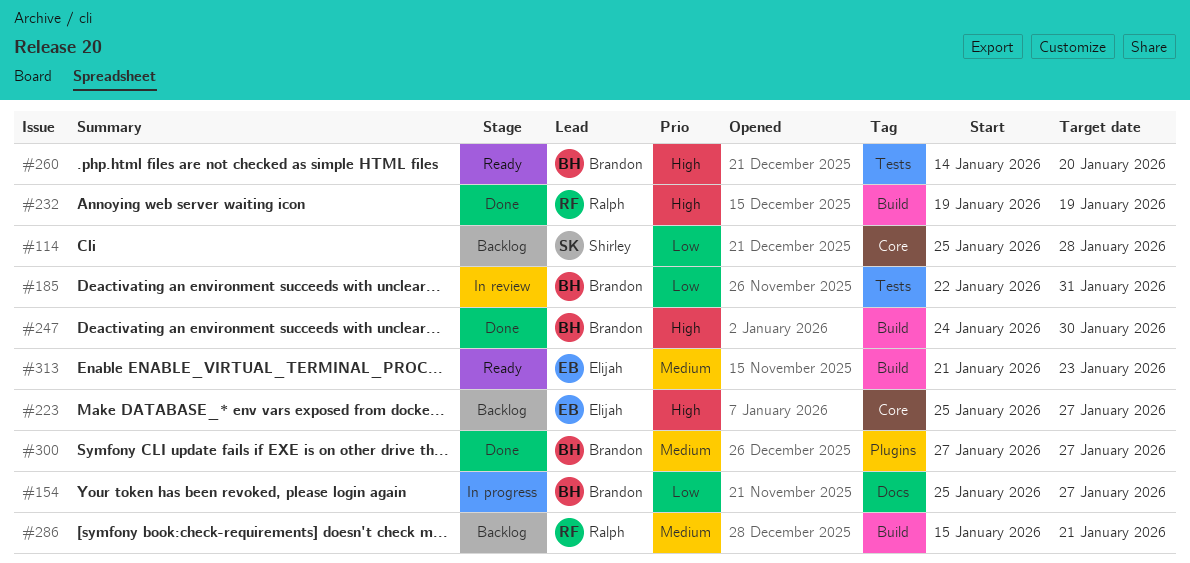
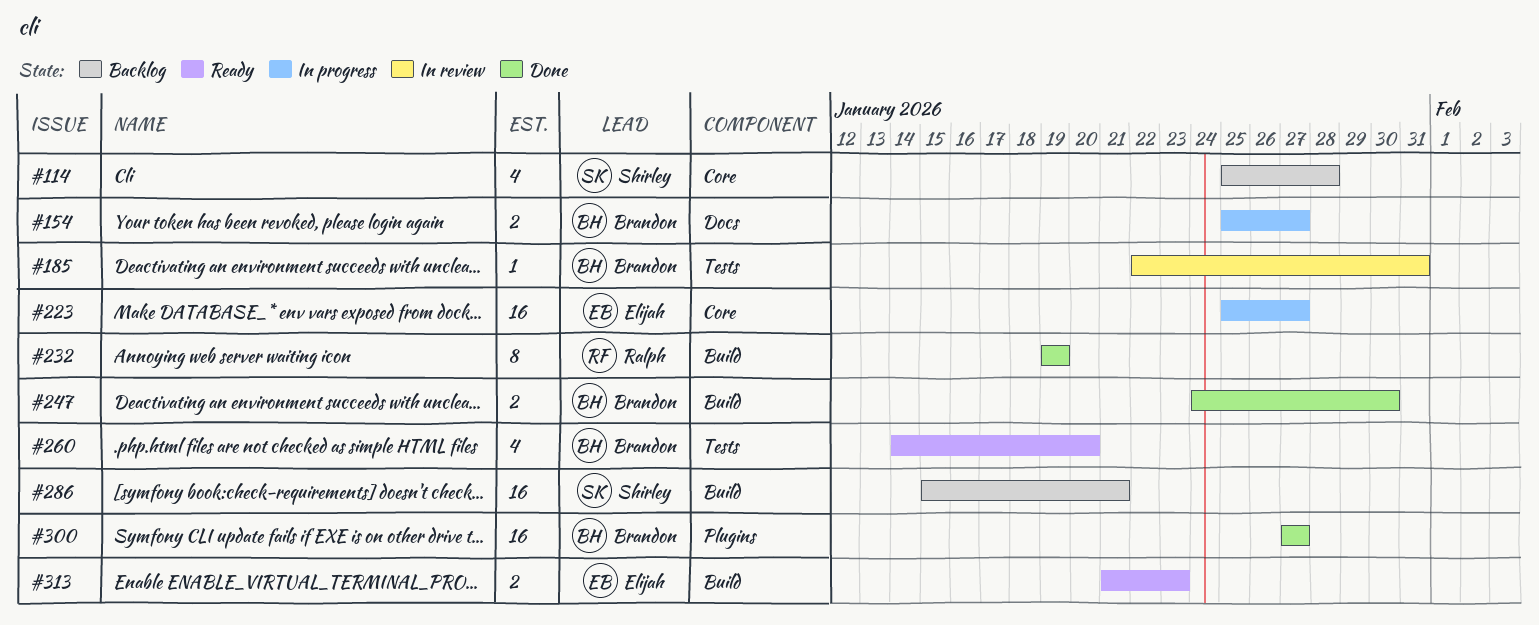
#223, status: Backlog -> In progress
#286, owner: Ralph -> Shirley

